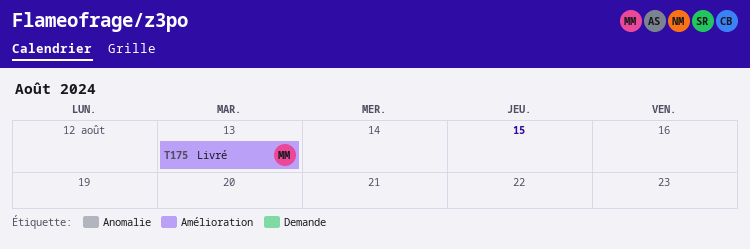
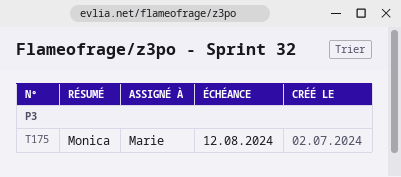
T175, due: Aug 13 -> Aug 12

